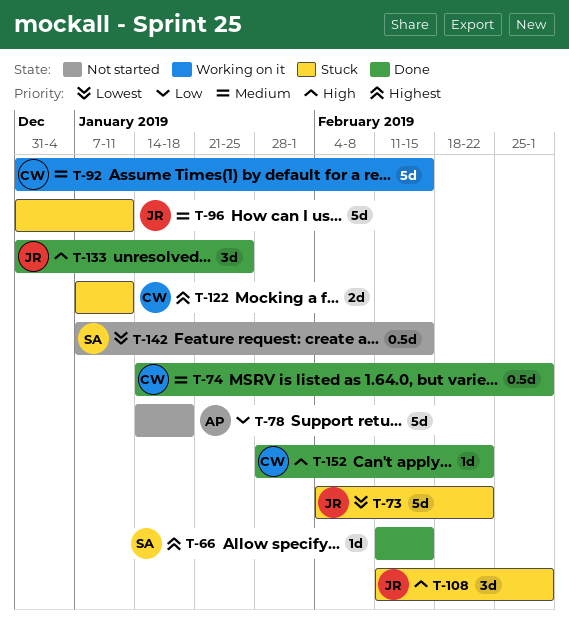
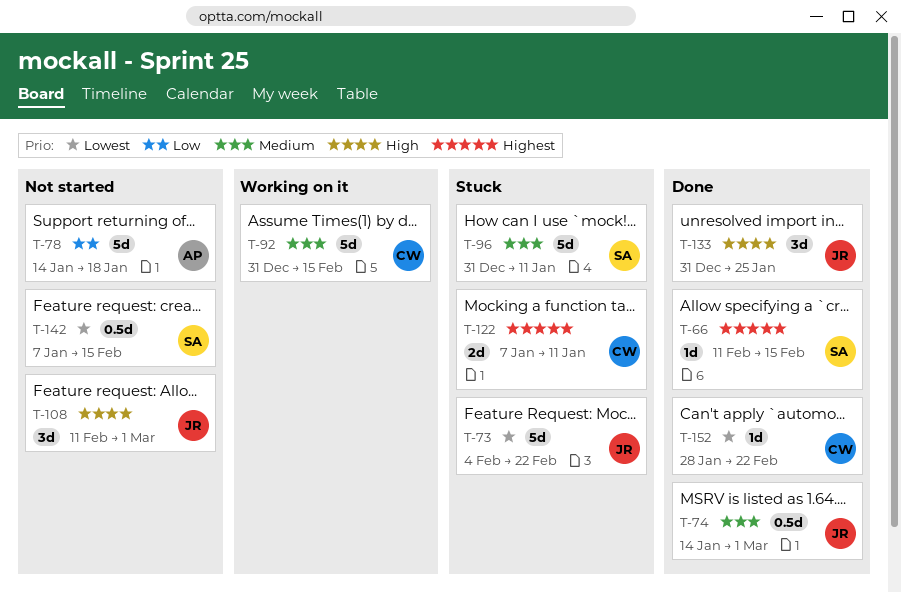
T-74, owner: CW -> JR
T-96, owner: JR -> SA
T-108, status: Stuck -> Not started
T-152, priority: High -> Lowest

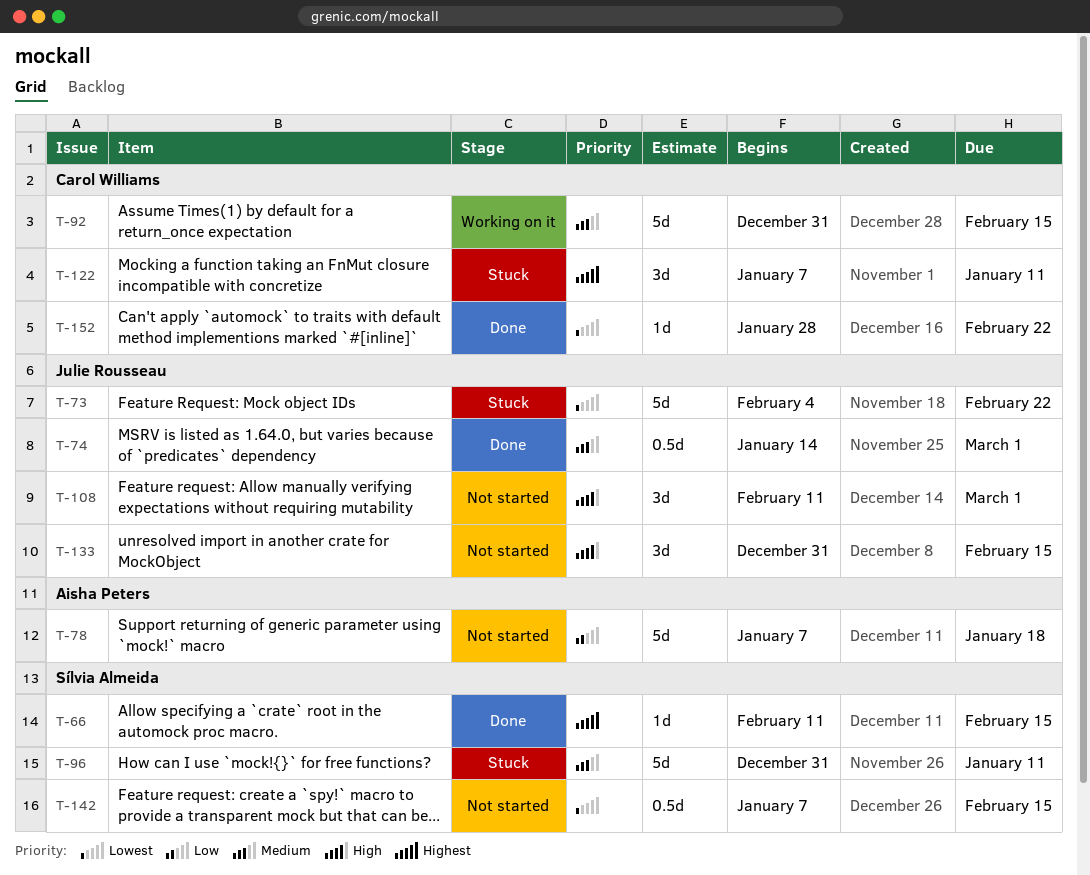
T-78, start: Jan 14 -> Jan 7
T-122, estimate: 2d -> 3d
T-133, status: Done -> Not started
T-133, due: Jan 25 -> Feb 15

